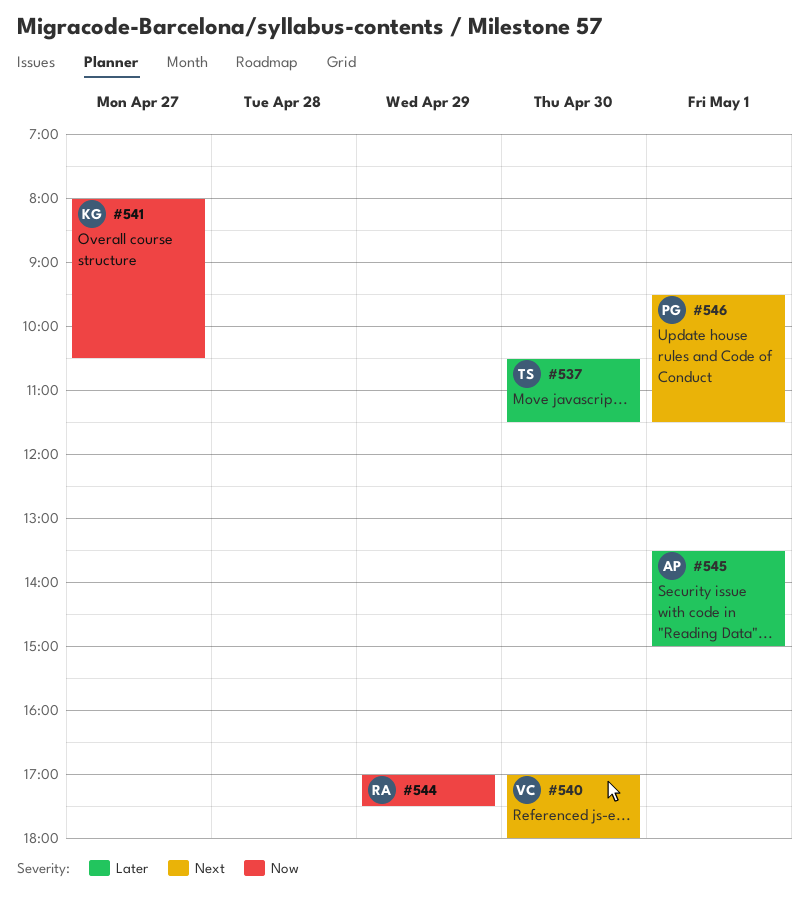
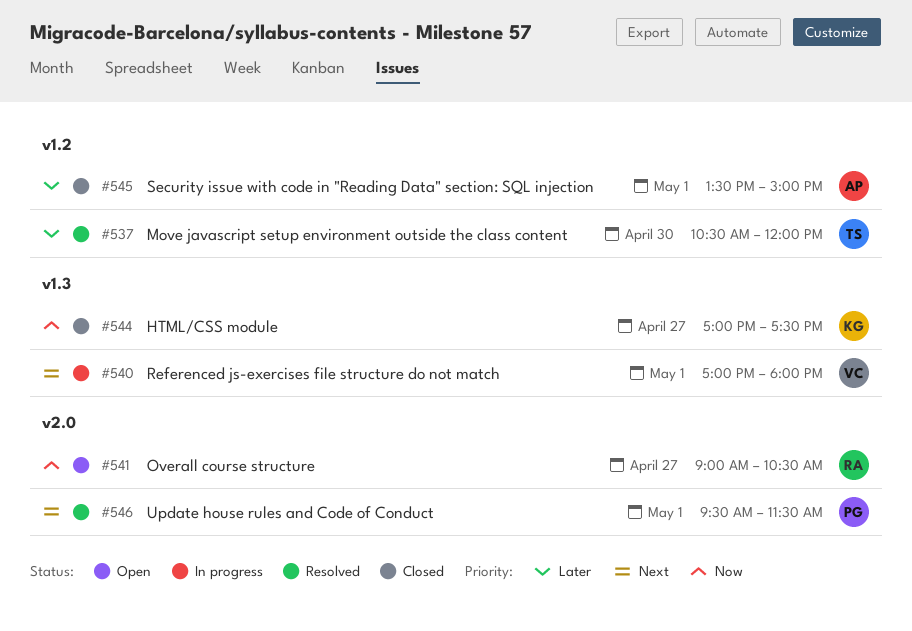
#537, ends: 11:30 -> 12:00
#540, day: Apr 30 -> May 1
#541, owner: KG -> RA
#541, begins: 08:00 -> 09:00
#544, owner: RA -> KG
#544, day: Apr 29 -> Apr 27

